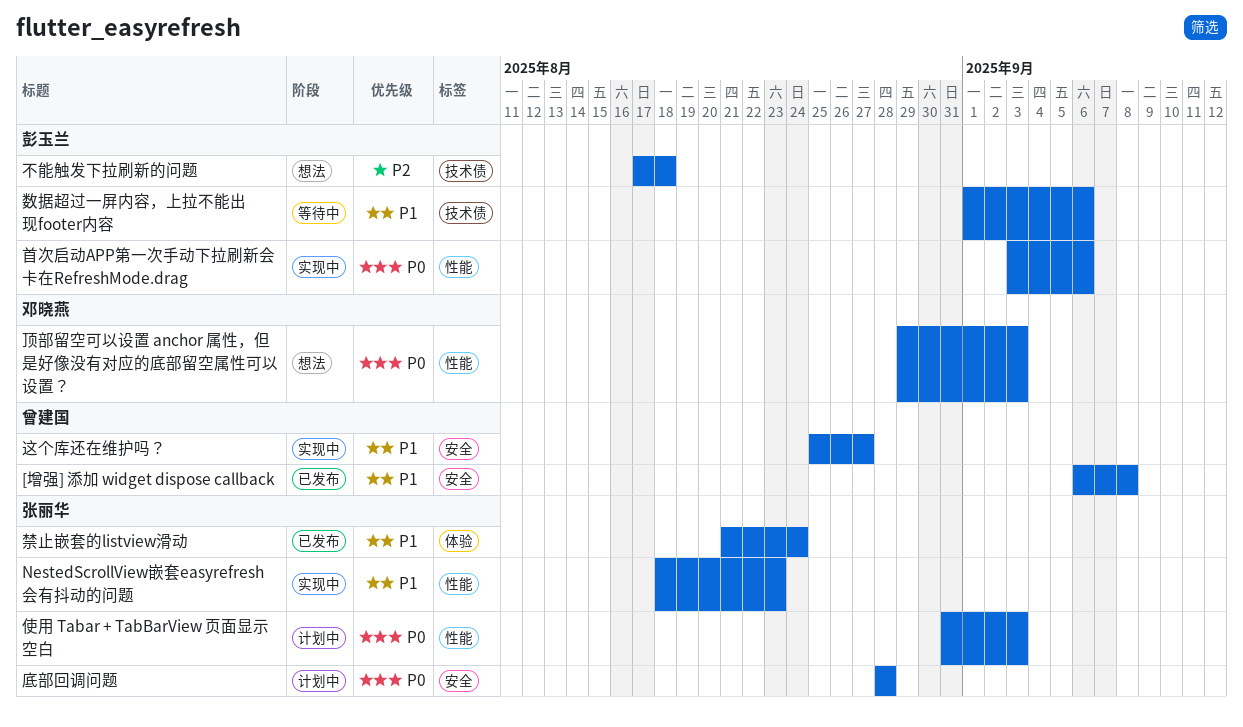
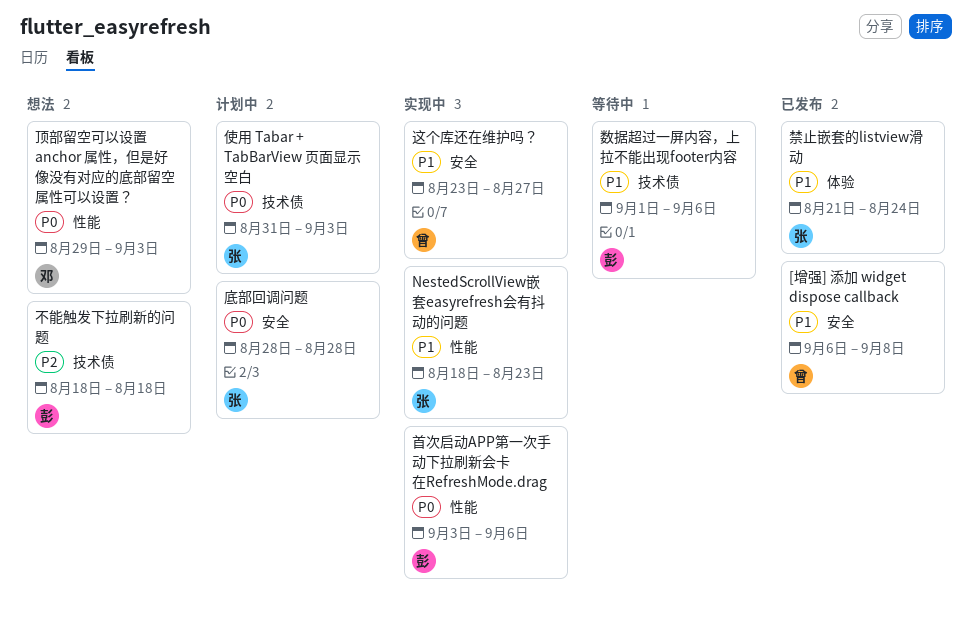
不能触发下拉刷新的问题, start: Aug 17 -> Aug 18
使用 Tabar + TabBarView 页面显示空白, label: 性能 -> 技术债
这个库还在维护吗？, start: Aug 25 -> Aug 23

